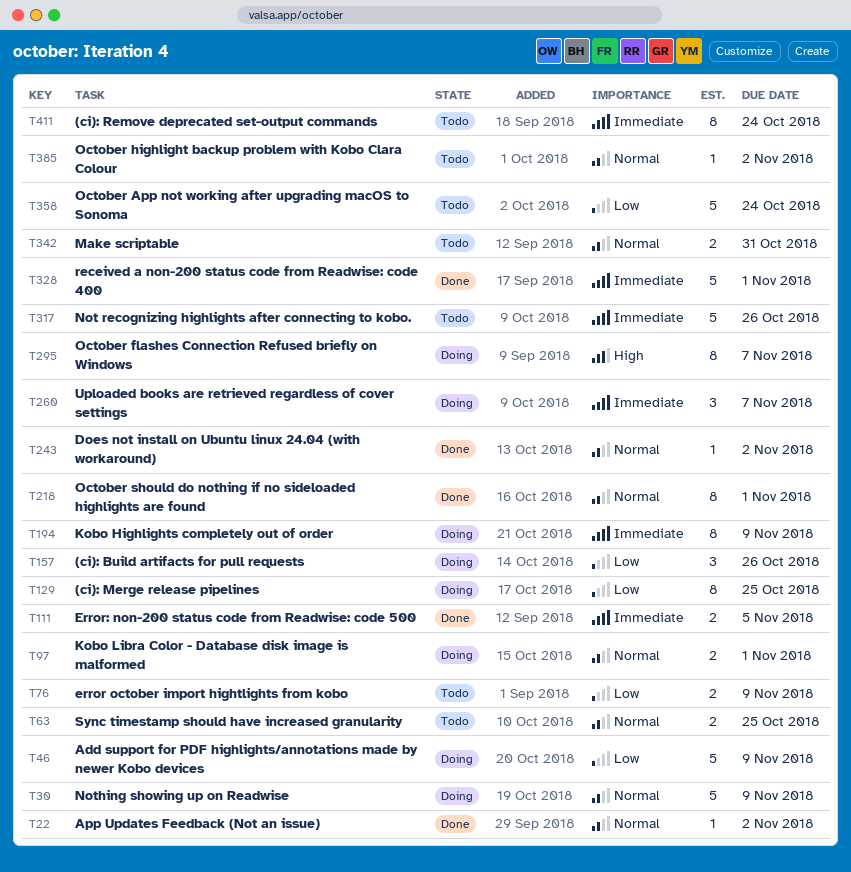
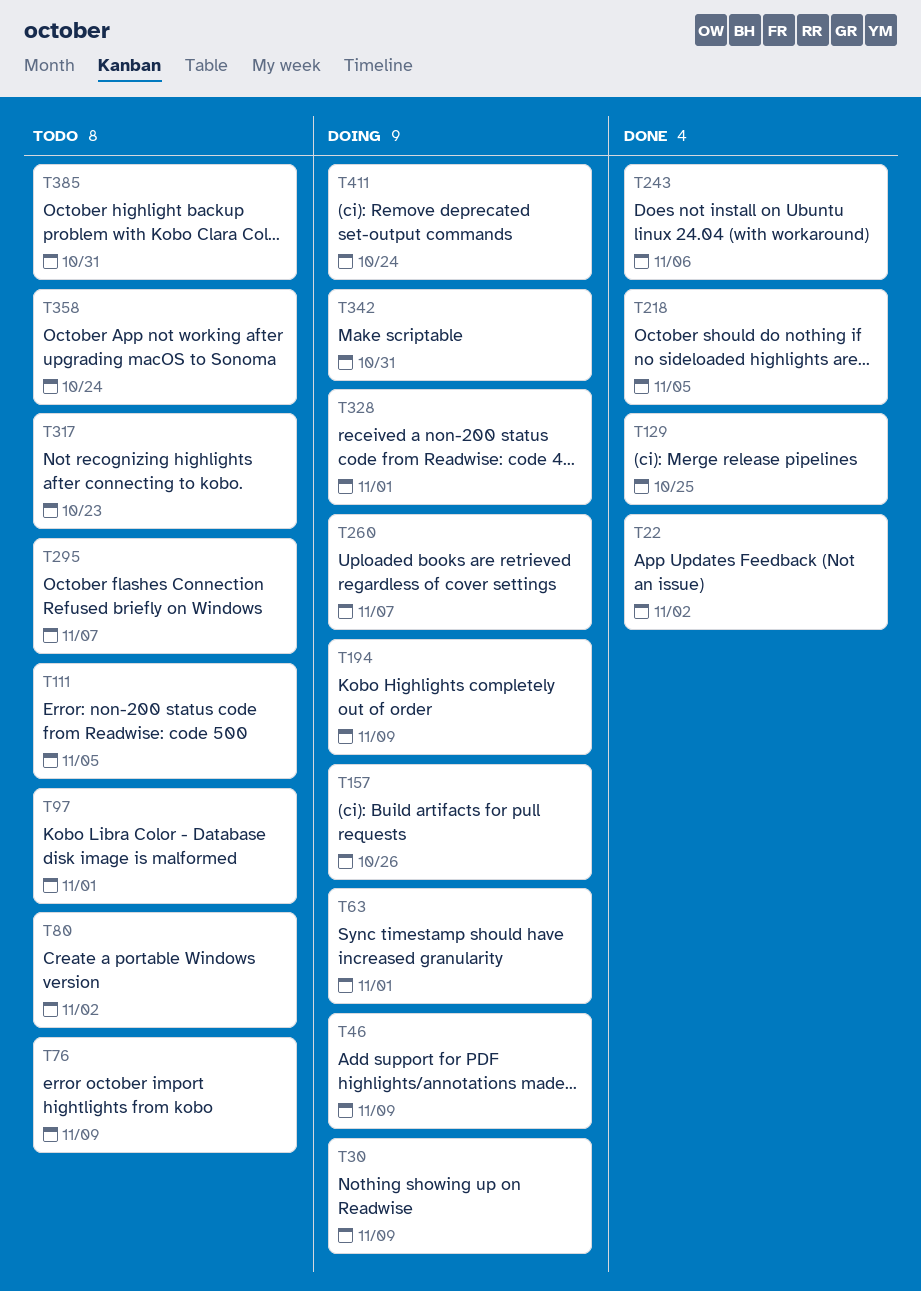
T63, status: Todo -> Doing
T63, due: Oct 25 -> Nov 1
T80: none -> present
T97, status: Doing -> Todo
T111, status: Done -> Todo
T129, status: Doing -> Done
T218, due: Nov 1 -> Nov 5
T243, due: Nov 2 -> Nov 6
T295, status: Doing -> Todo
T317, due: Oct 26 -> Oct 23
T328, status: Done -> Doing
T342, status: Todo -> Doing
T385, due: Nov 2 -> Oct 31
T411, status: Todo -> Doing

